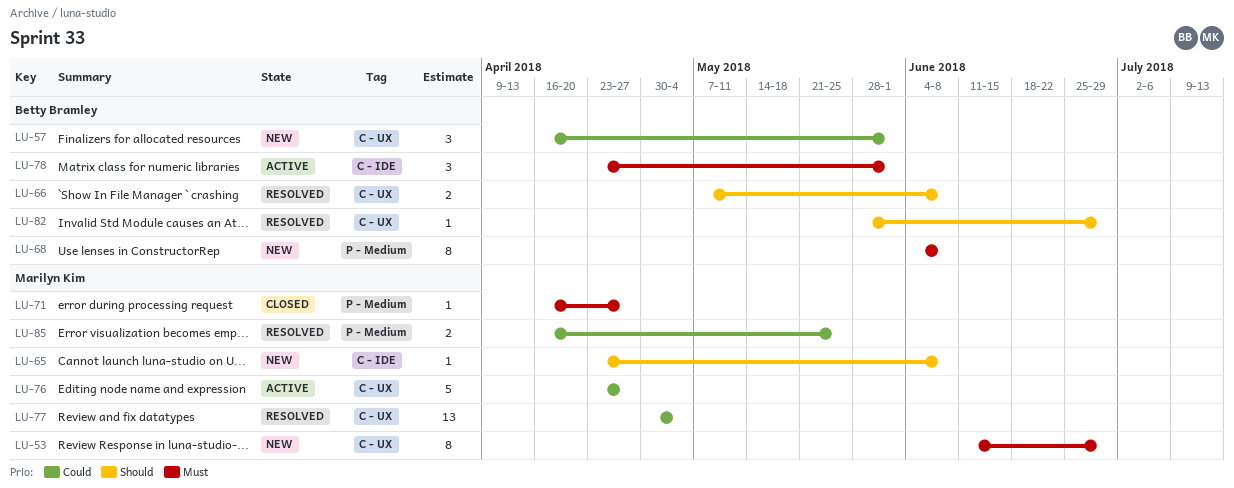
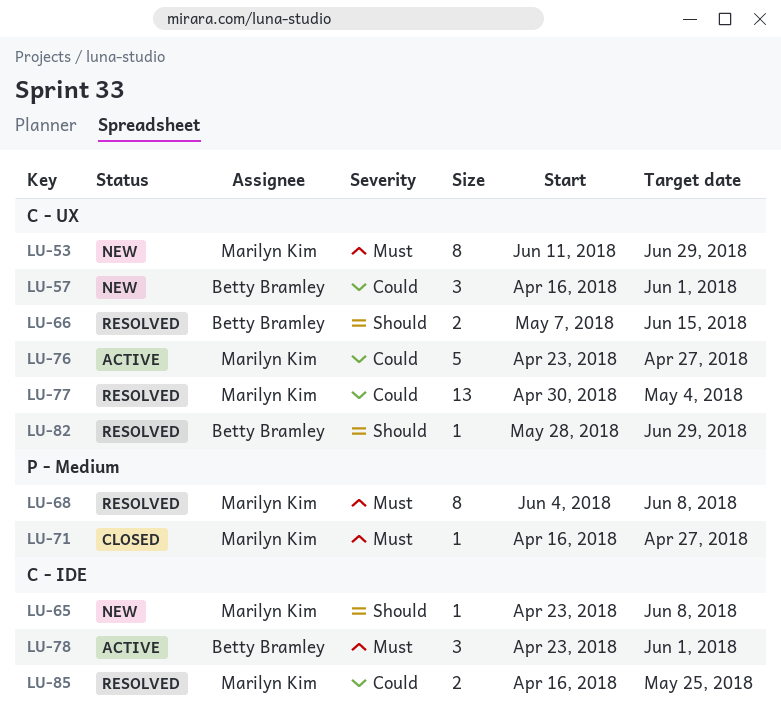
LU-66, due: Jun 8 -> Jun 15
LU-68, status: New -> Resolved
LU-68, owner: Betty Bramley -> Marilyn Kim
LU-85, label: P - Medium -> C - IDE

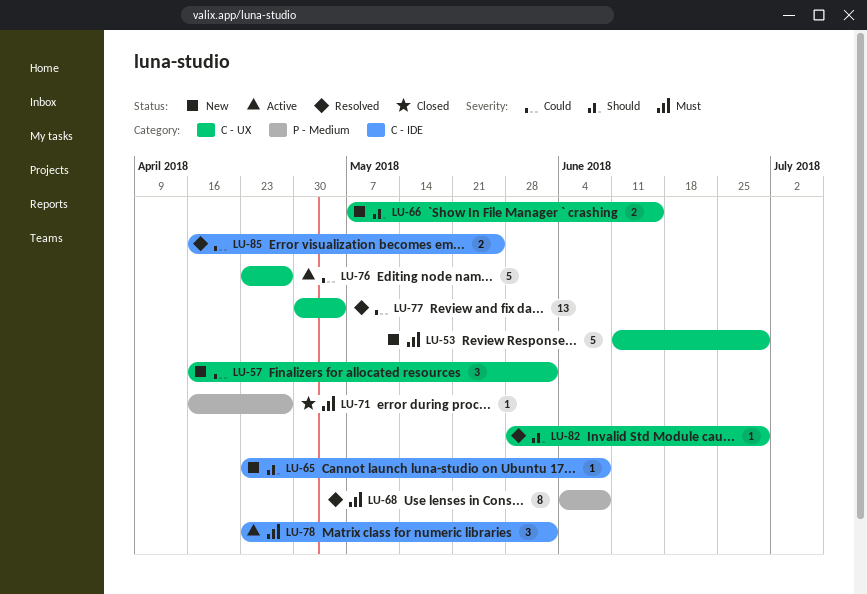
LU-53, estimate: 8 -> 5
LU-66, status: Resolved -> New

